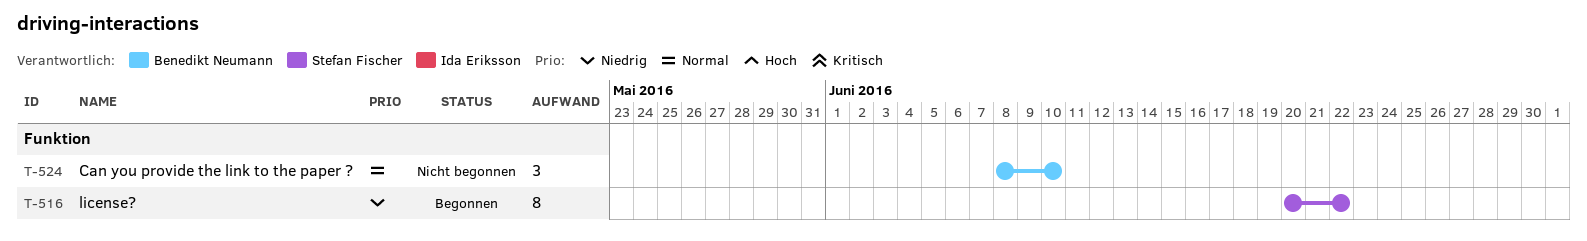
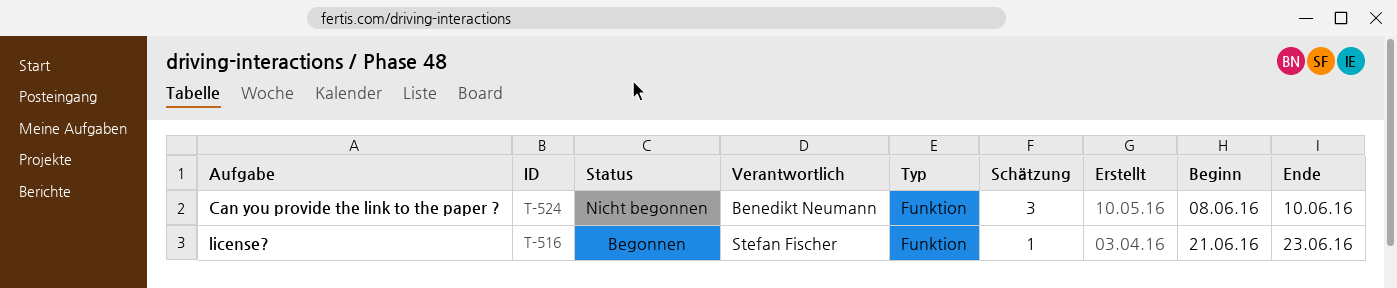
T-516, estimate: 8 -> 1
T-516, start: Jun 20 -> Jun 21
T-516, due: Jun 22 -> Jun 23

